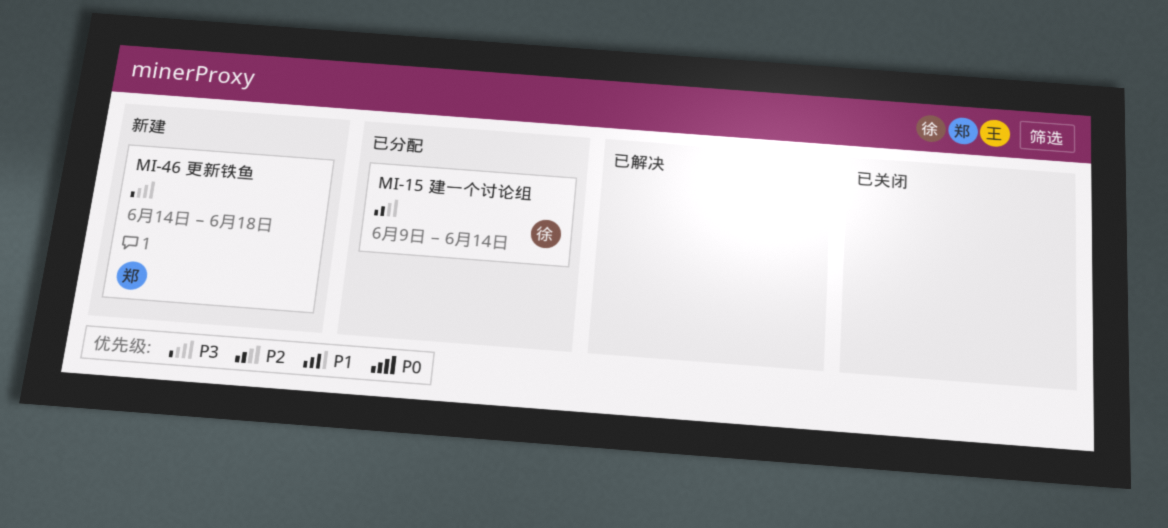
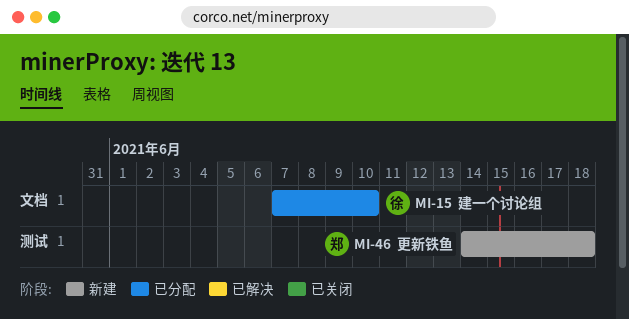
MI-15, start: Jun 9 -> Jun 7
MI-15, due: Jun 14 -> Jun 10

